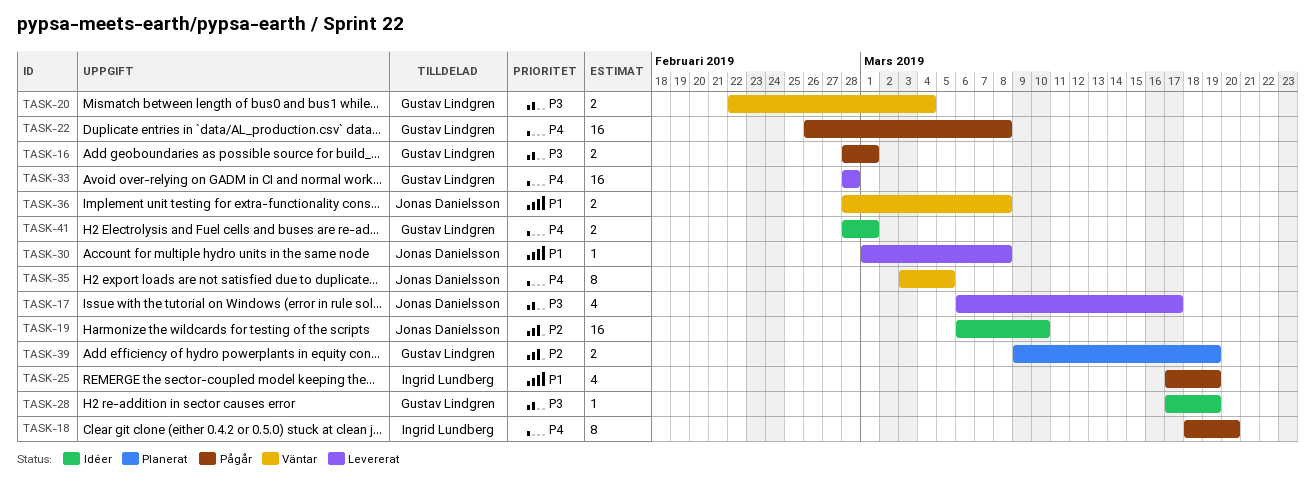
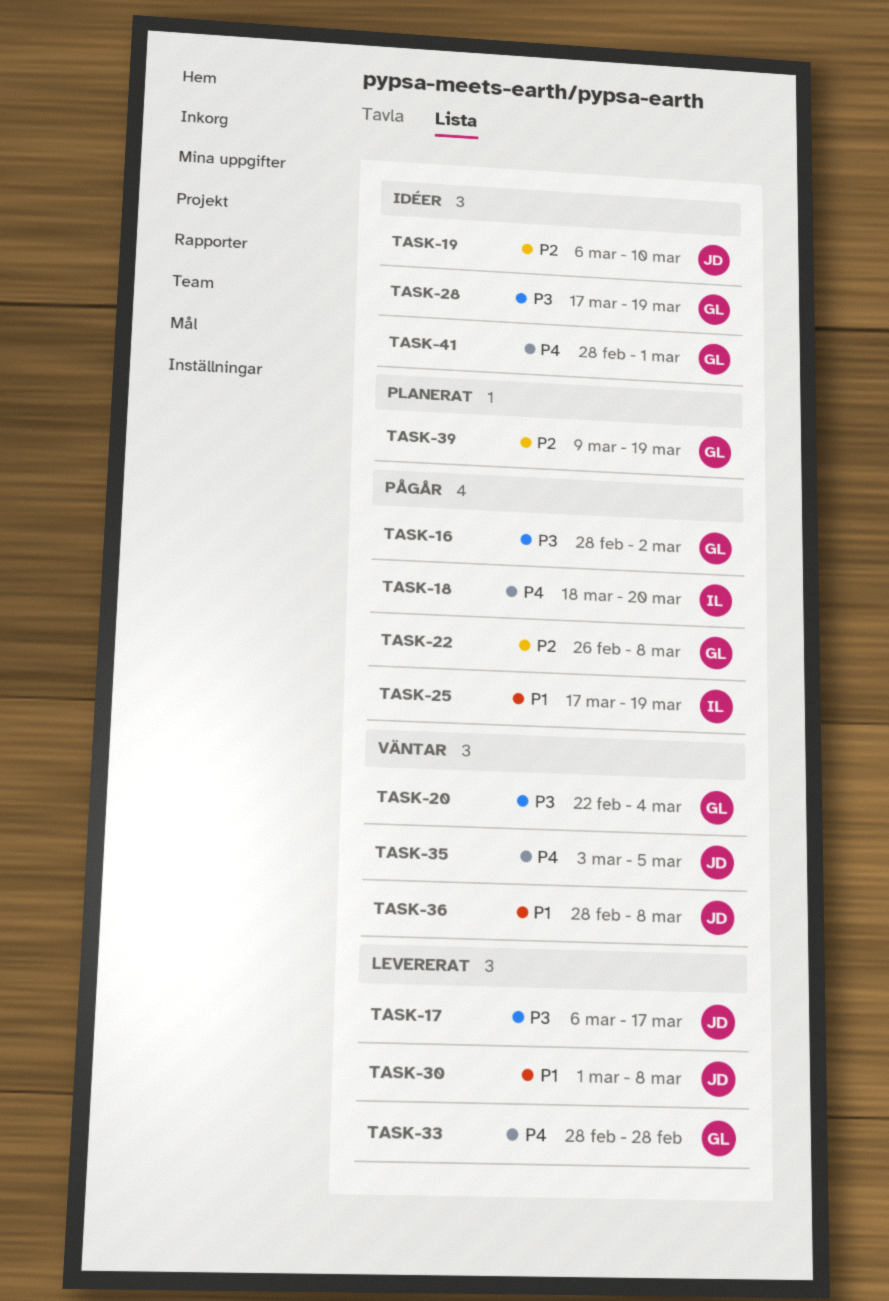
TASK-16, due: Mar 1 -> Mar 2
TASK-22, priority: P4 -> P2

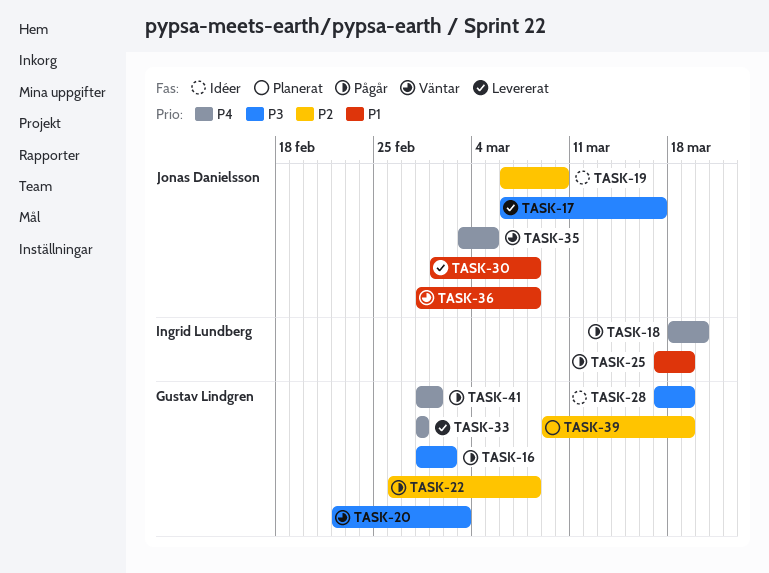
TASK-20, due: Mar 4 -> Mar 3
TASK-41, status: Idéer -> Pågår

